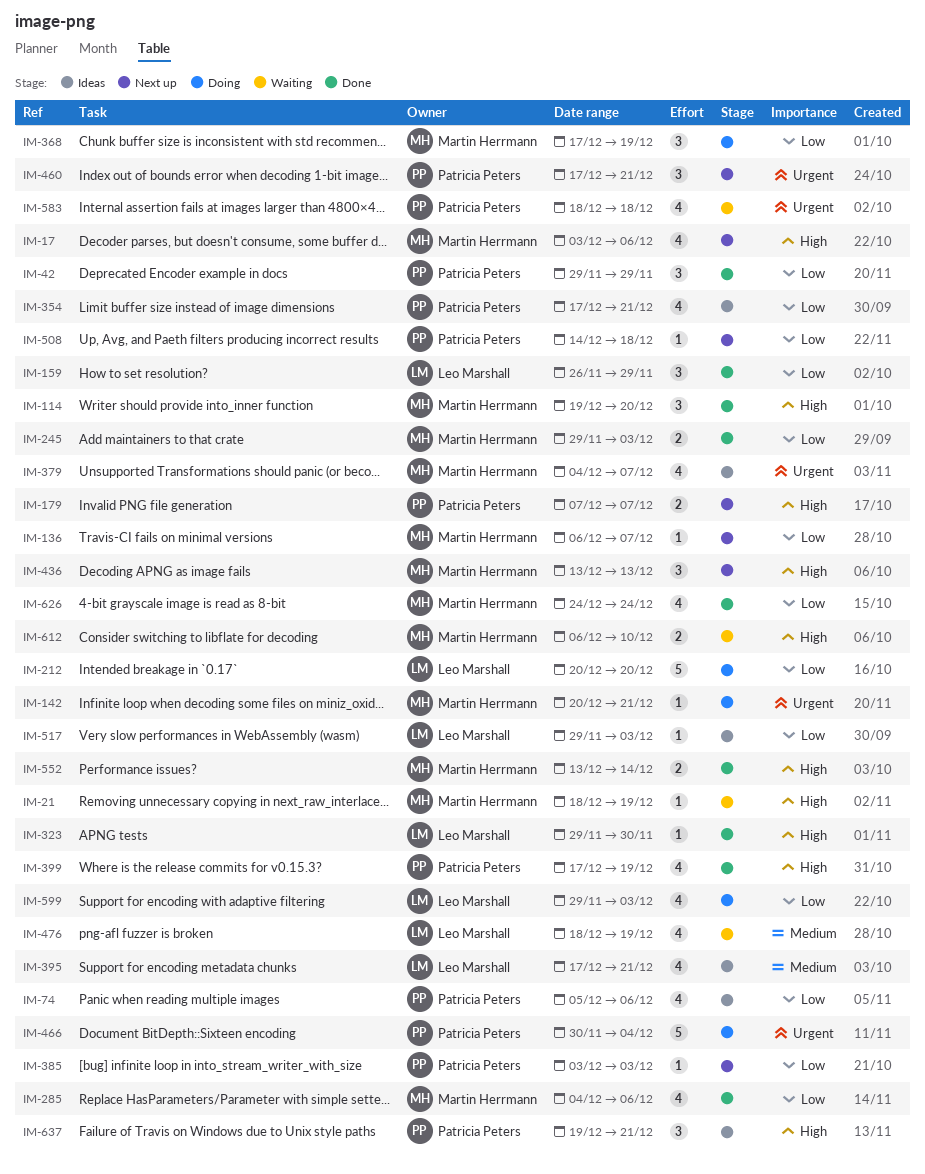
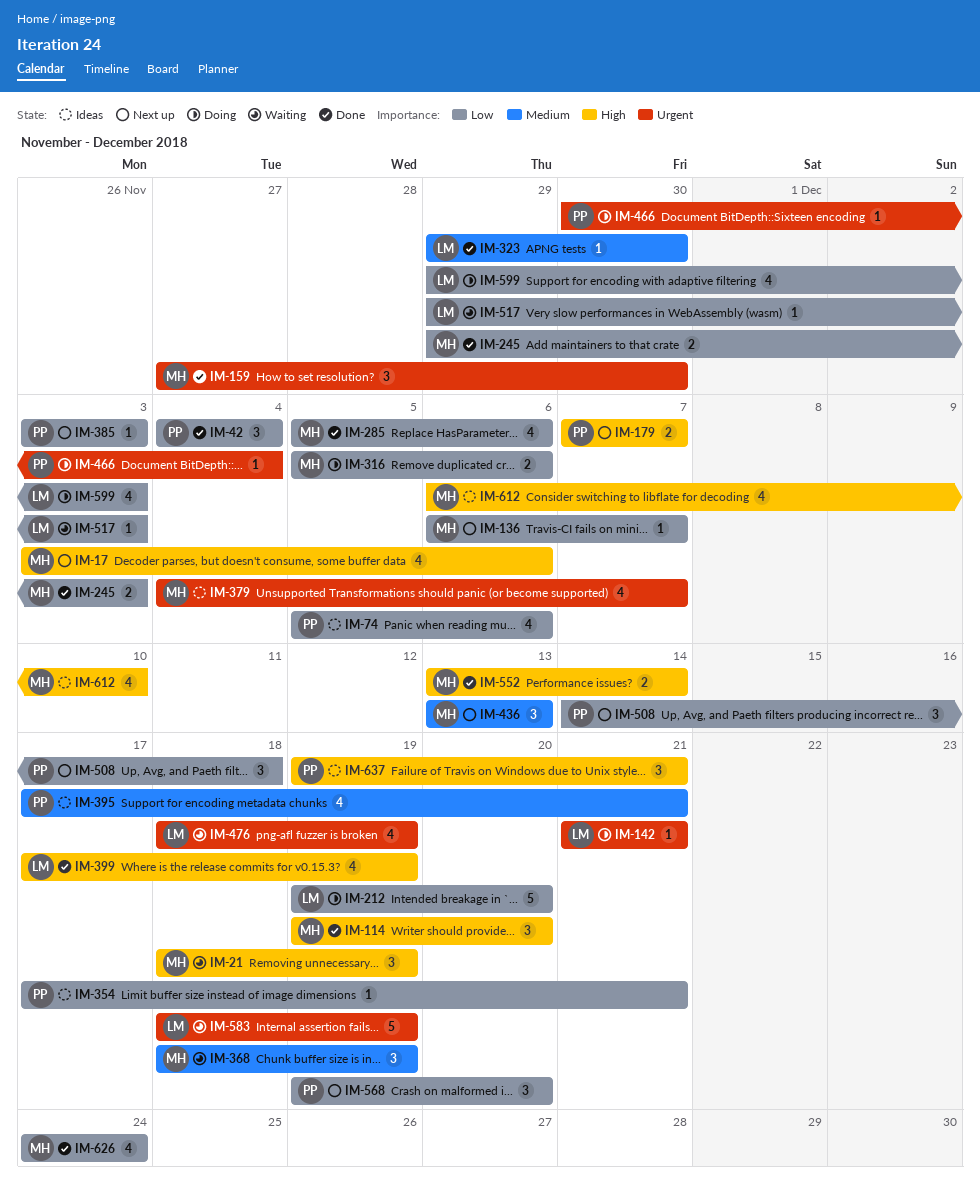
IM-21, estimate: 1 -> 3
IM-42, start: Nov 29 -> Dec 4
IM-42, due: Nov 29 -> Dec 4
IM-142, owner: Martin Herrmann -> Leo Marshall
IM-142, start: Dec 20 -> Dec 21
IM-159, owner: Leo Marshall -> Martin Herrmann
IM-159, priority: Low -> Urgent
IM-159, start: Nov 26 -> Nov 27
IM-159, due: Nov 29 -> Nov 30
IM-212, start: Dec 20 -> Dec 19
IM-285, start: Dec 4 -> Dec 5
IM-316: none -> present
IM-323, priority: High -> Medium
IM-354, estimate: 4 -> 1
IM-368, status: Doing -> Waiting
IM-368, priority: Low -> Medium
IM-368, start: Dec 17 -> Dec 18
IM-395, owner: Leo Marshall -> Patricia Peters
IM-399, owner: Patricia Peters -> Leo Marshall
IM-436, priority: High -> Medium
IM-460: present -> none
IM-466, estimate: 5 -> 1
IM-476, priority: Medium -> Urgent
IM-508, estimate: 1 -> 3
IM-517, status: Ideas -> Waiting
IM-568: none -> present
IM-583, owner: Patricia Peters -> Leo Marshall
IM-583, estimate: 4 -> 5
IM-583, due: Dec 18 -> Dec 19
IM-612, status: Waiting -> Ideas
IM-612, estimate: 2 -> 4

